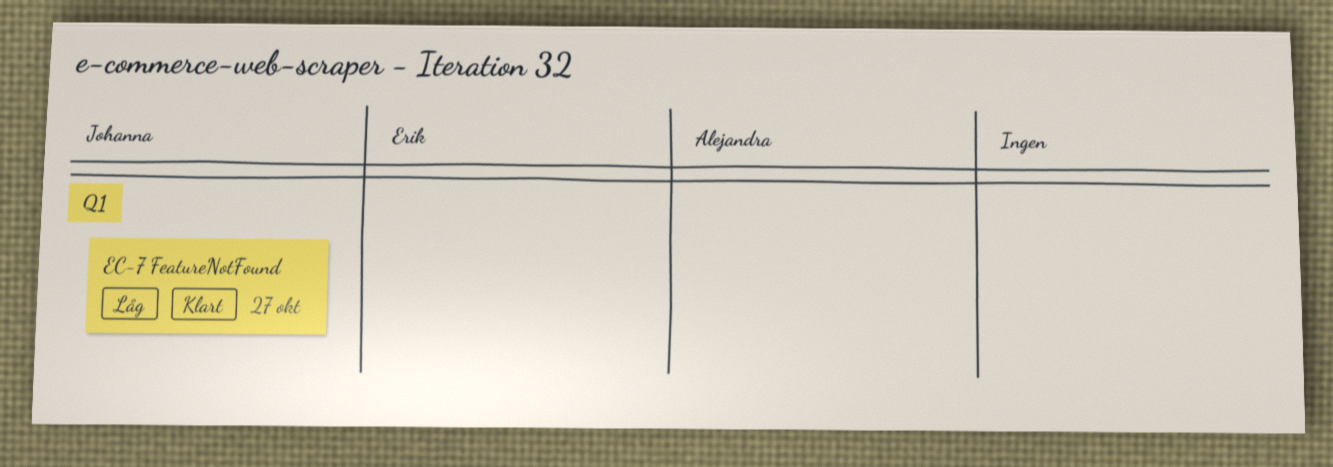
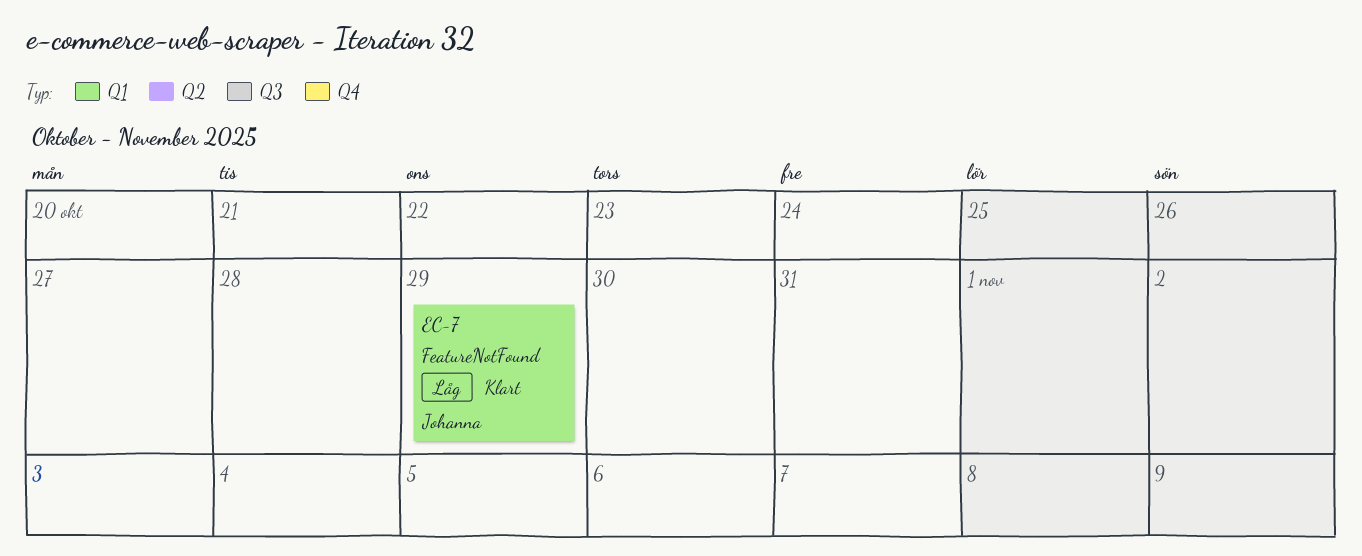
EC-7, due: Oct 27 -> Oct 29

